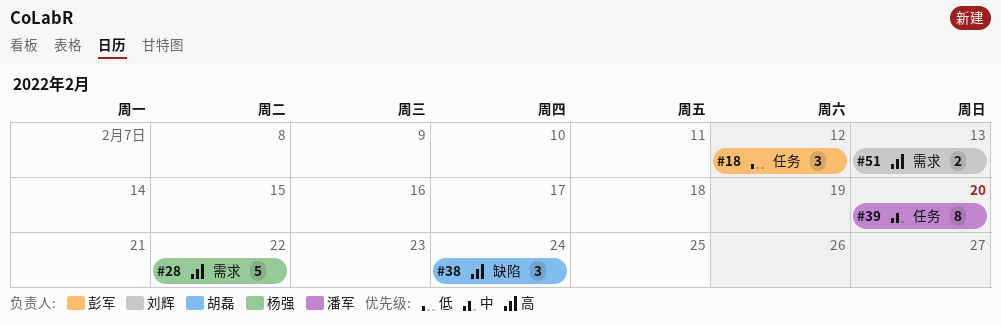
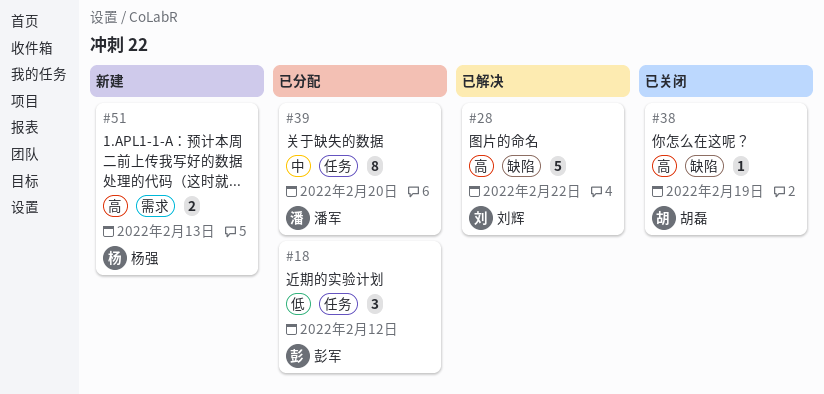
#28, owner: 杨强 -> 刘辉
#28, label: 需求 -> 缺陷
#38, estimate: 3 -> 1
#38, due: Feb 24 -> Feb 19
#51, owner: 刘辉 -> 杨强

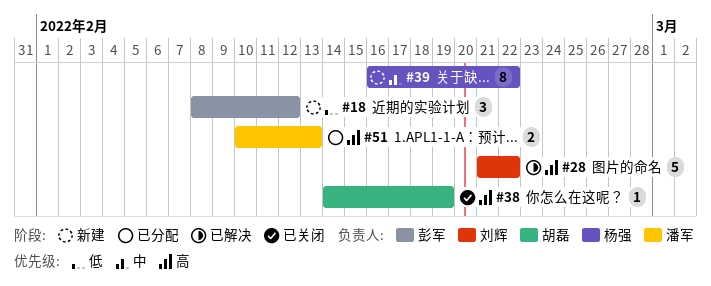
#18, status: 已分配 -> 新建
#39, status: 已分配 -> 新建
#39, owner: 潘军 -> 杨强
#39, due: Feb 20 -> Feb 22
#51, status: 新建 -> 已分配
#51, owner: 杨强 -> 潘军

